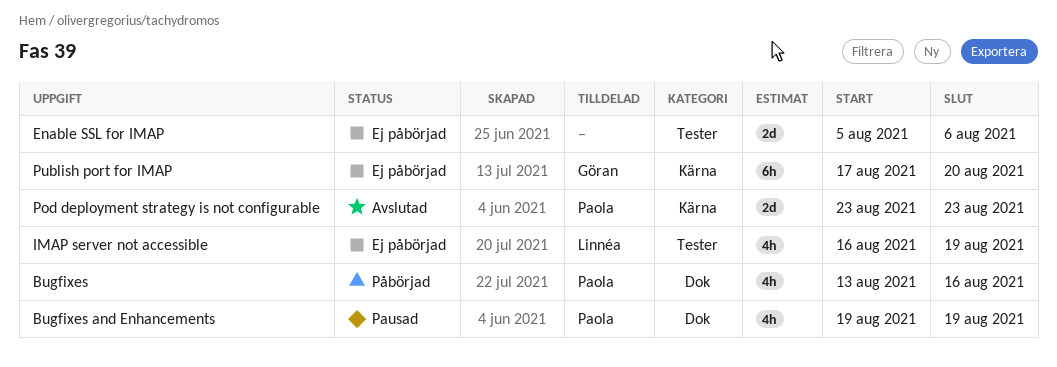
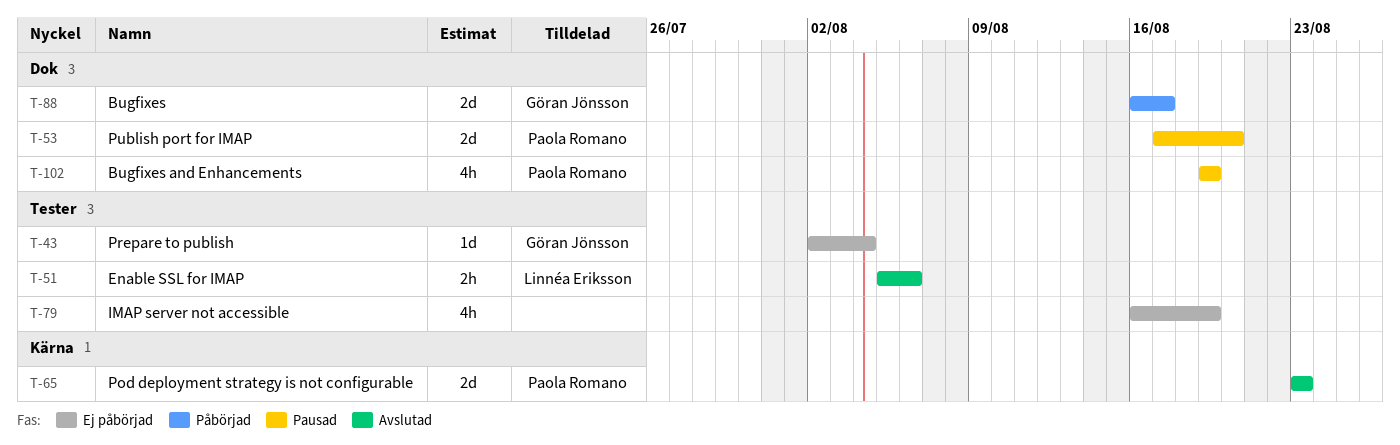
Bugfixes, owner: Paola Romano -> Göran Jönsson
Bugfixes, estimate: 4h -> 2d
Bugfixes, start: Aug 13 -> Aug 16
Bugfixes, due: Aug 16 -> Aug 17
Enable SSL for IMAP, status: Ej påbörjad -> Avslutad
Enable SSL for IMAP, owner: none -> Linnéa Eriksson
Enable SSL for IMAP, estimate: 2d -> 2h
IMAP server not accessible, owner: Linnéa Eriksson -> none
Prepare to publish: none -> present
Publish port for IMAP, status: Ej påbörjad -> Pausad
Publish port for IMAP, owner: Göran Jönsson -> Paola Romano
Publish port for IMAP, label: Kärna -> Dok
Publish port for IMAP, estimate: 6h -> 2d

